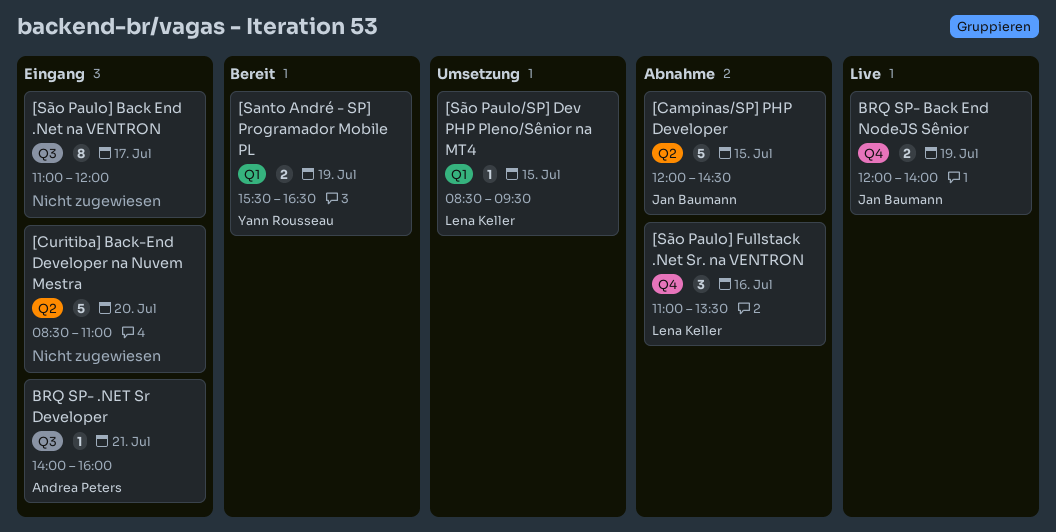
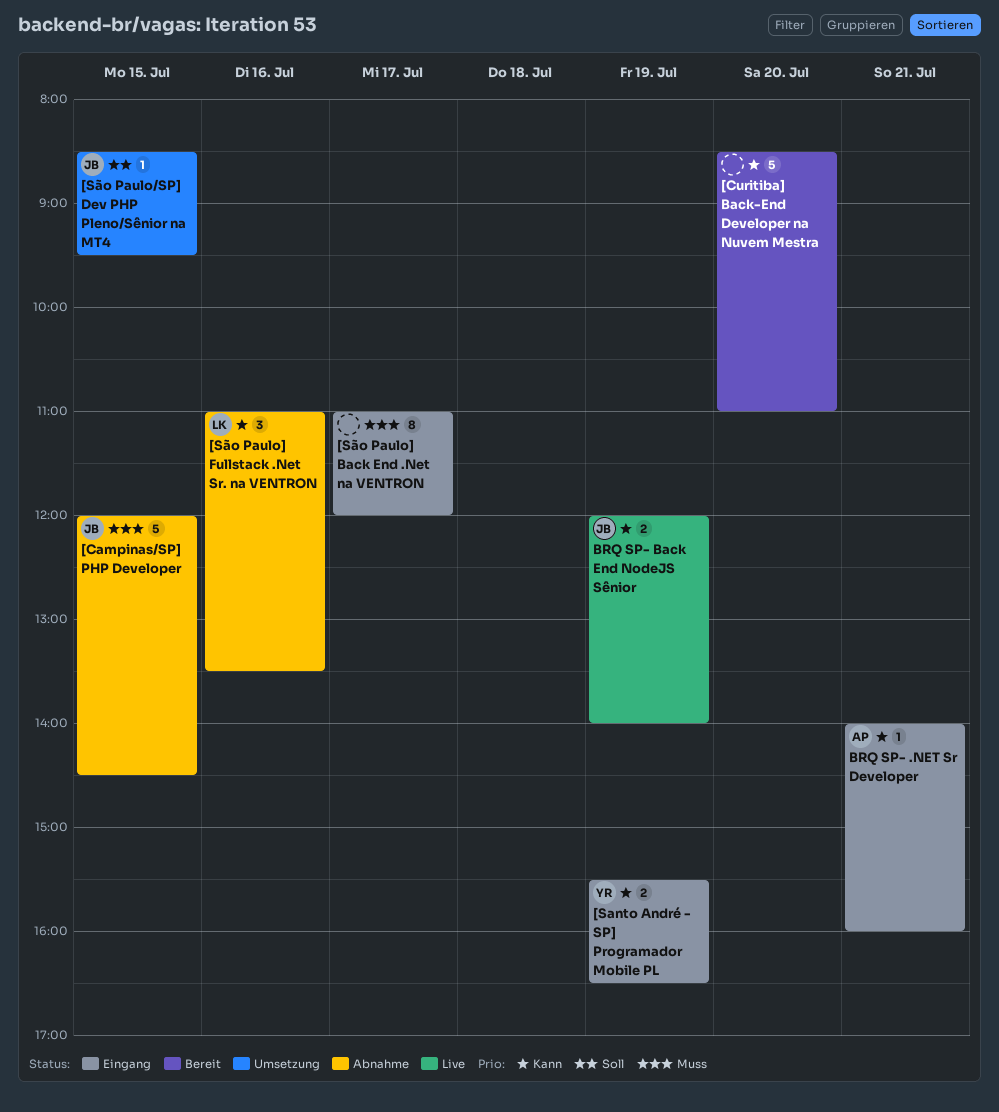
[Curitiba] Back-End Developer na Nuvem Mestra, status: Eingang -> Bereit
[Santo André - SP] Programador Mobile PL, status: Bereit -> Eingang
[São Paulo/SP] Dev PHP Pleno/Sênior na MT4, owner: Lena Keller -> Jan Baumann

